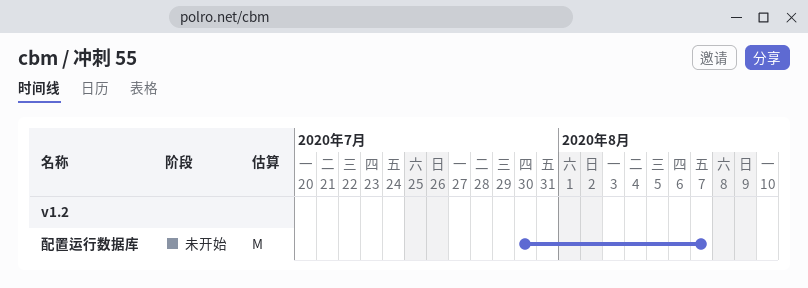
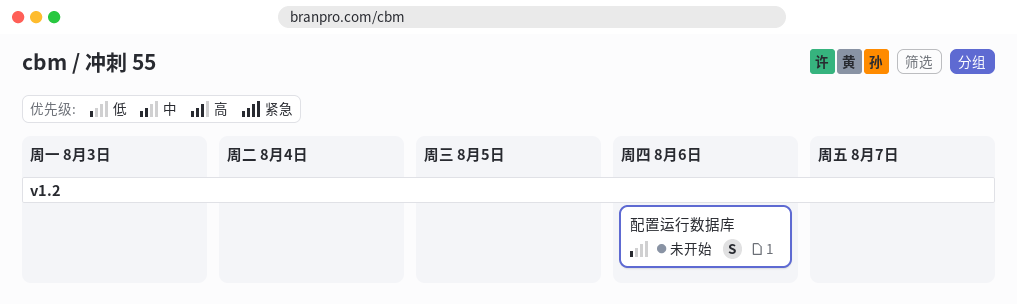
配置运行数据库, estimate: M -> S
配置运行数据库, due: Aug 7 -> Aug 6

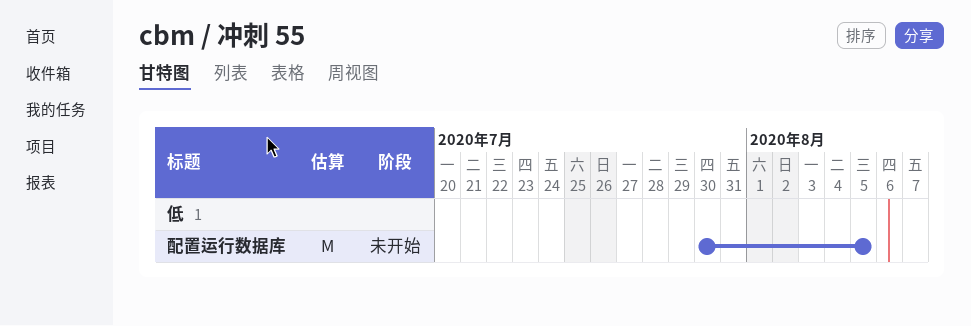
配置运行数据库, estimate: S -> M
配置运行数据库, due: Aug 6 -> Aug 5

